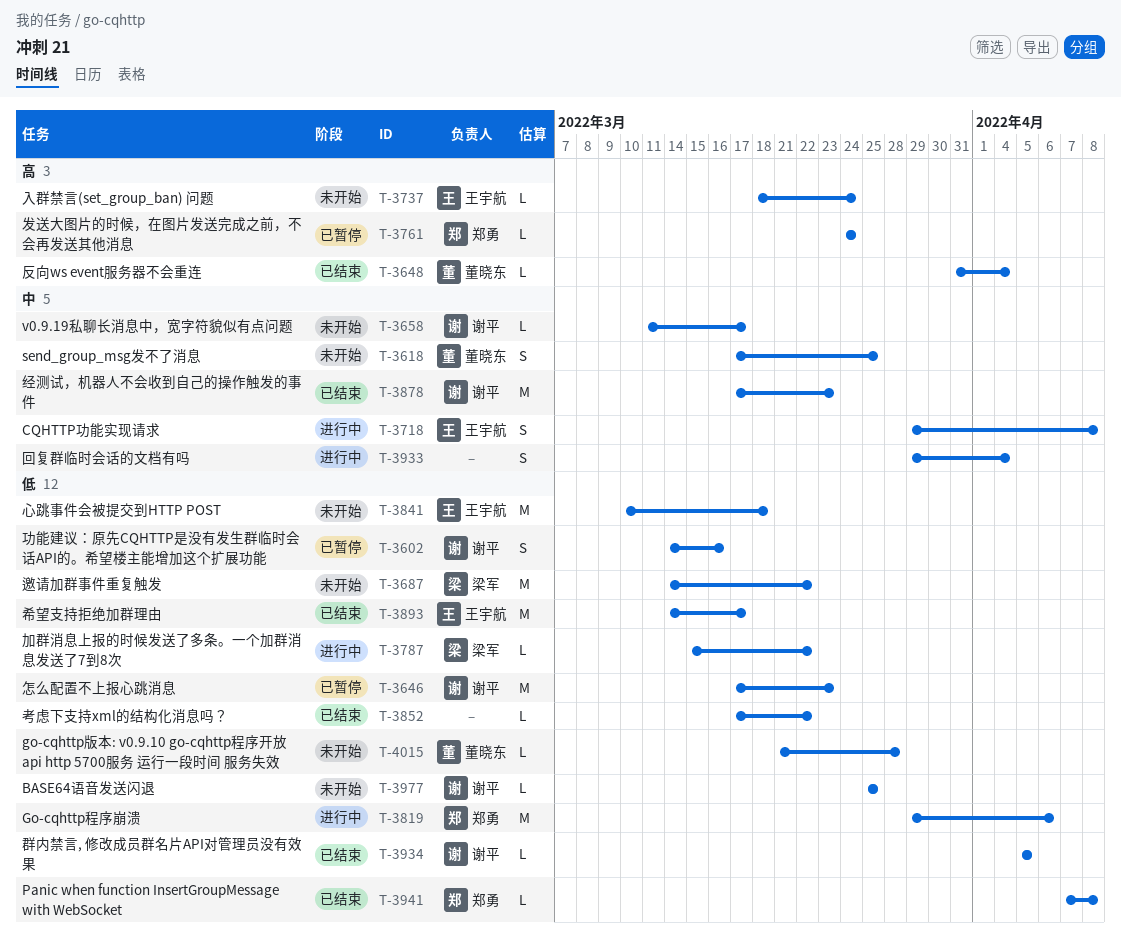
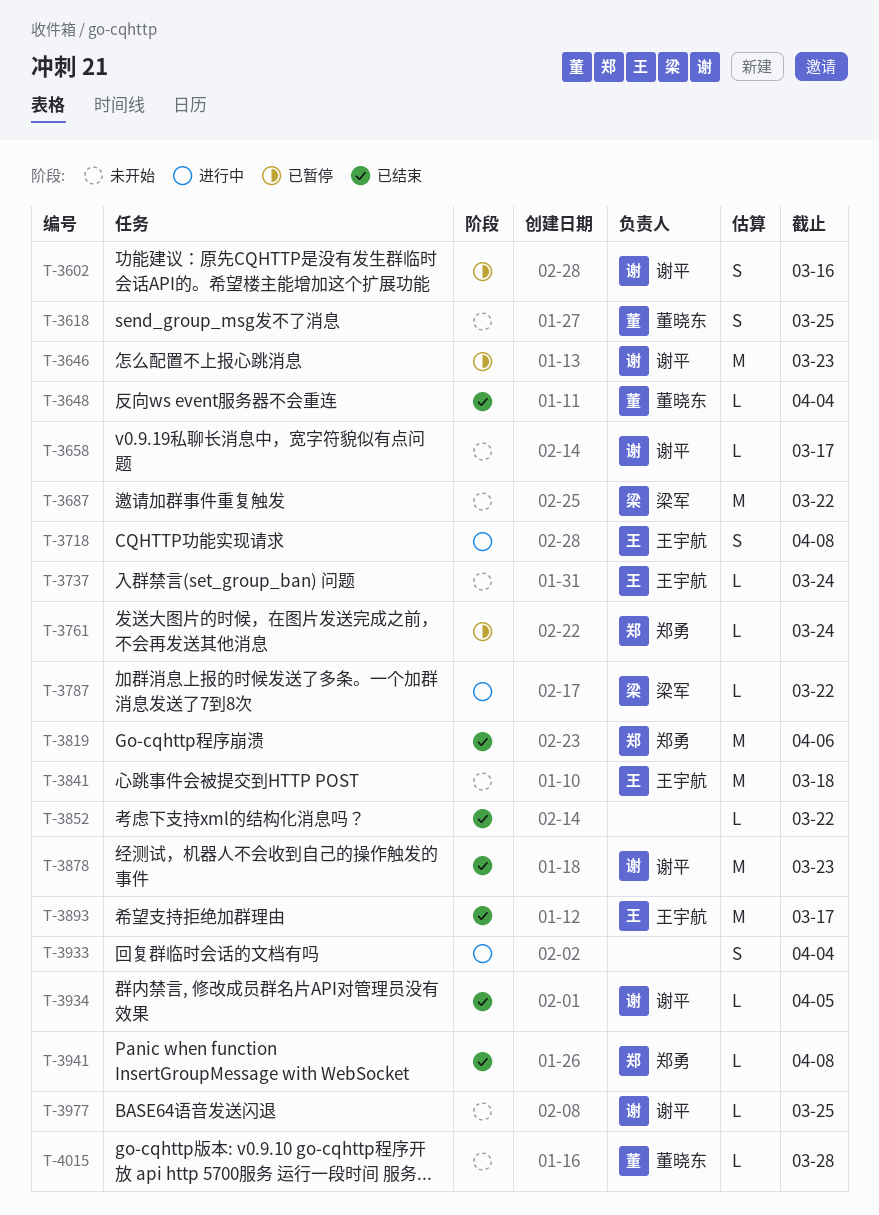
T-3819, status: 进行中 -> 已结束

